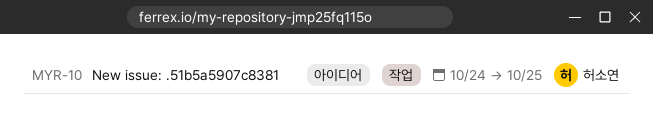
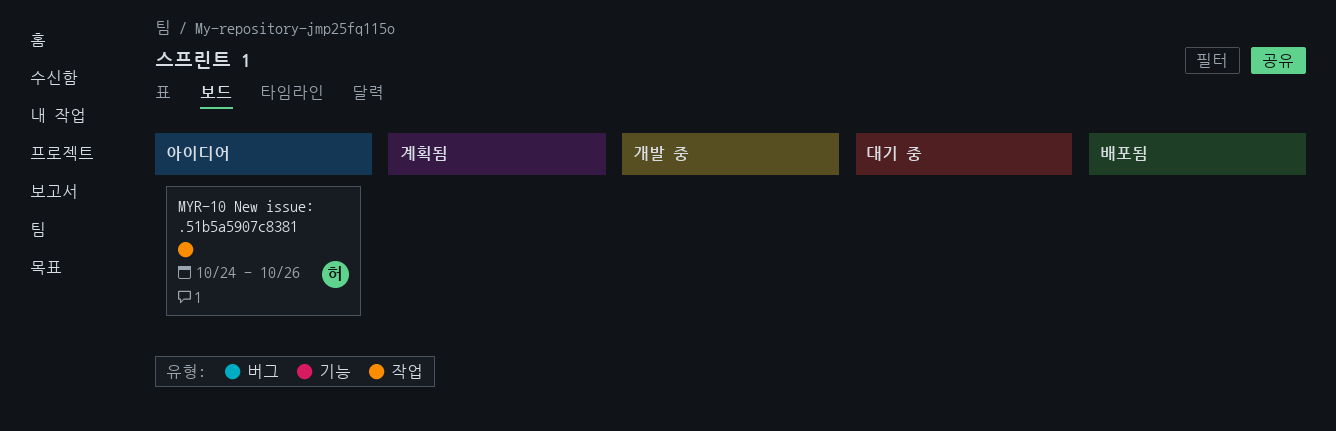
MYR-10, due: Oct 25 -> Oct 26

